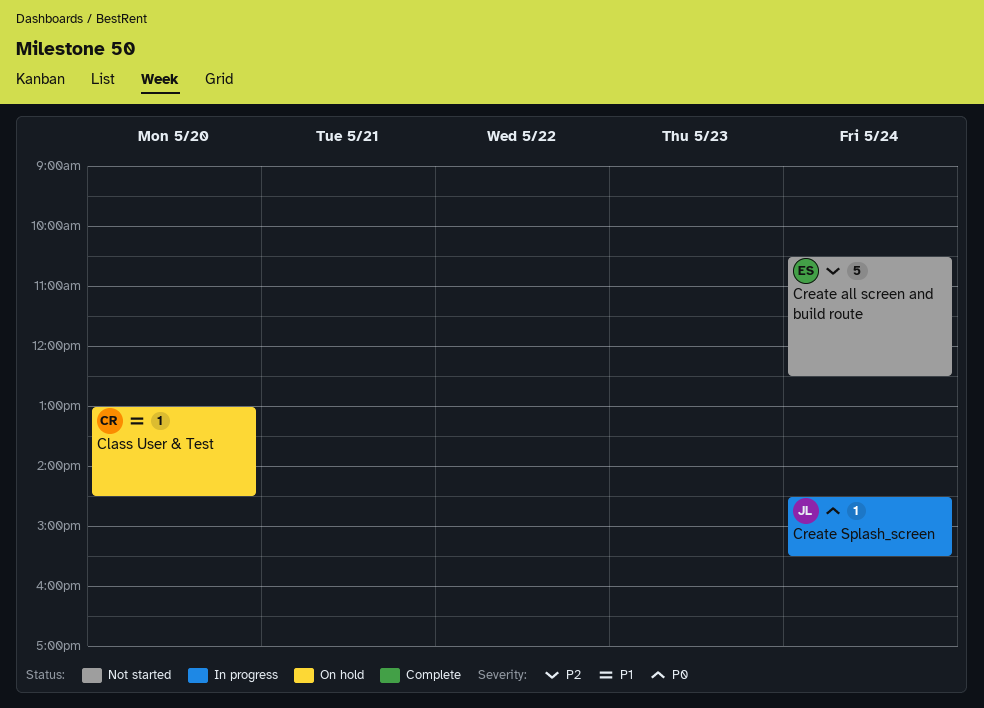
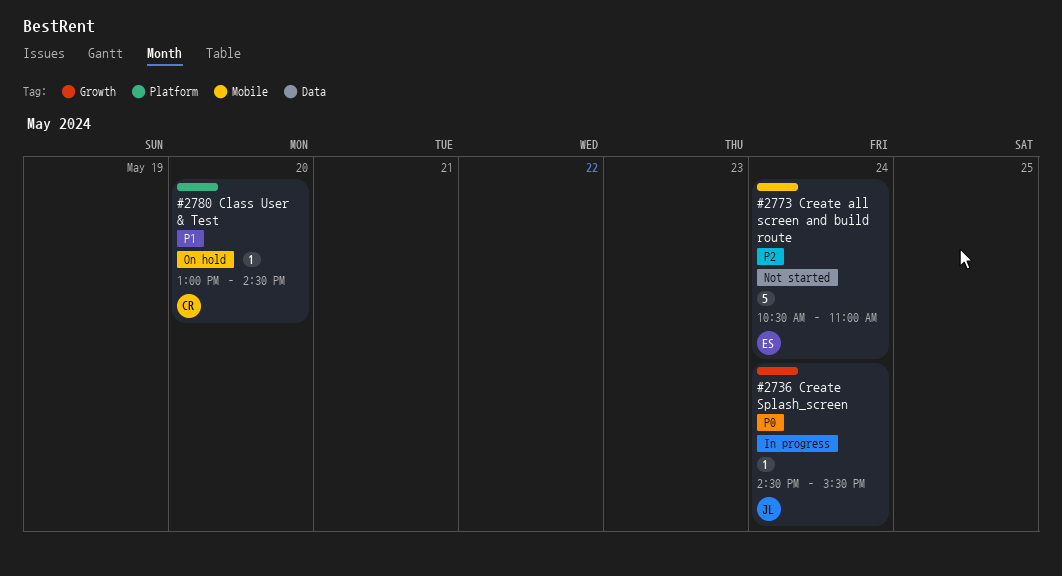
Create all screen and build route, ends: 12:30 -> 11:00

